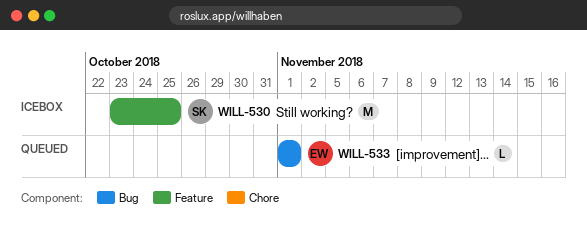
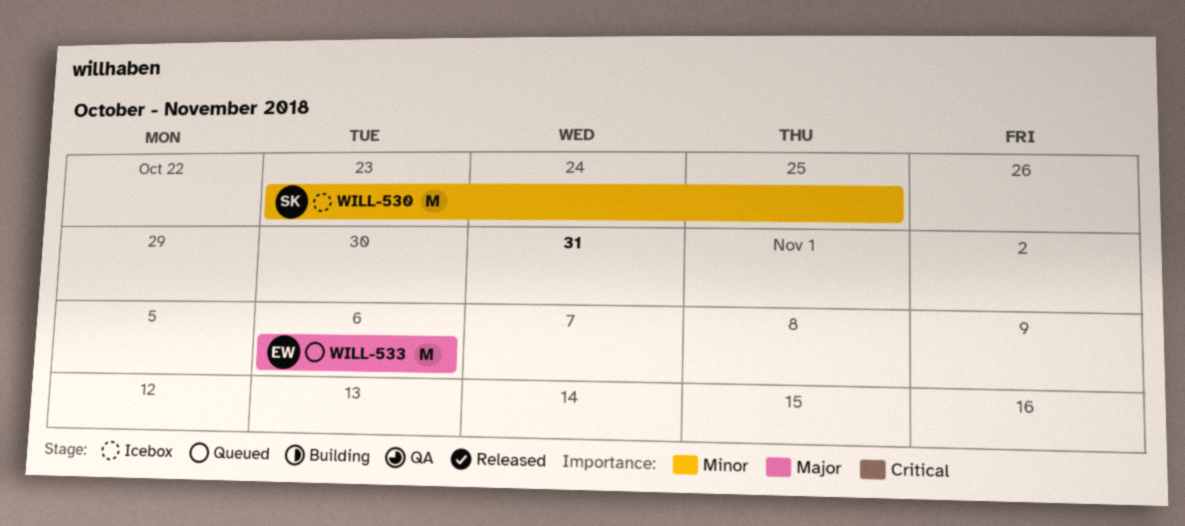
WILL-533, estimate: L -> M
WILL-533, start: Nov 1 -> Nov 6
WILL-533, due: Nov 1 -> Nov 6

